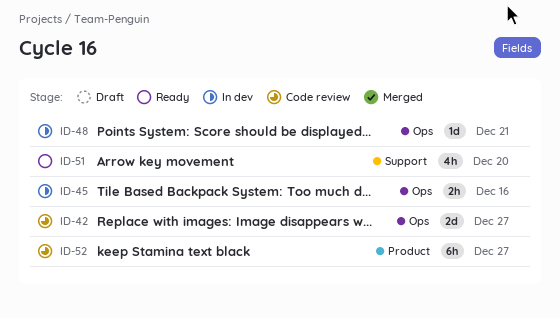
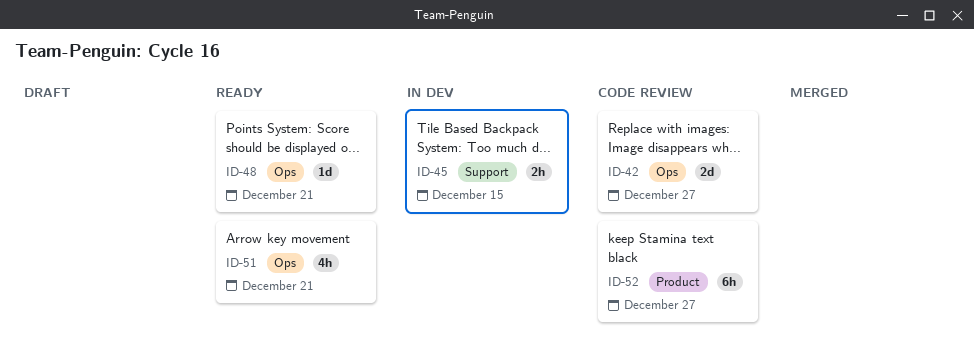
ID-45, label: Ops -> Support
ID-45, due: Dec 16 -> Dec 15
ID-48, status: In dev -> Ready
ID-51, label: Support -> Ops
ID-51, due: Dec 20 -> Dec 21

